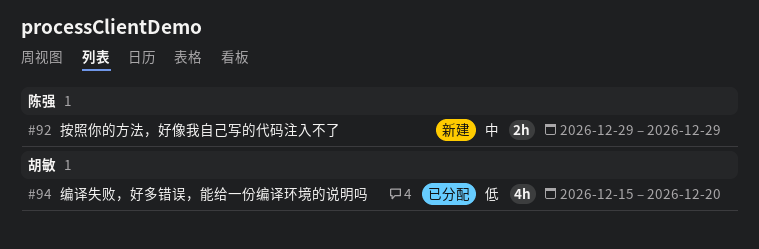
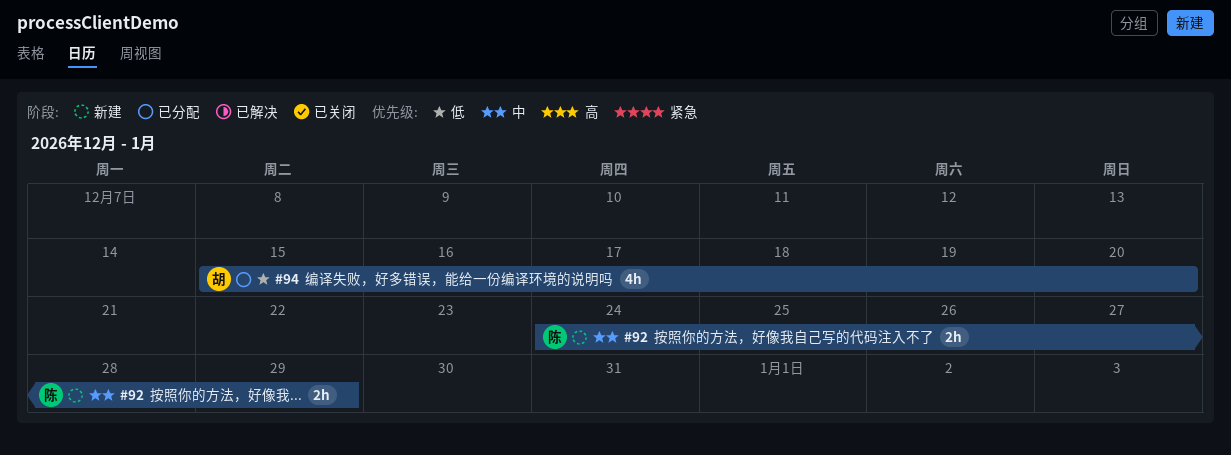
#92, start: Dec 29 -> Dec 24

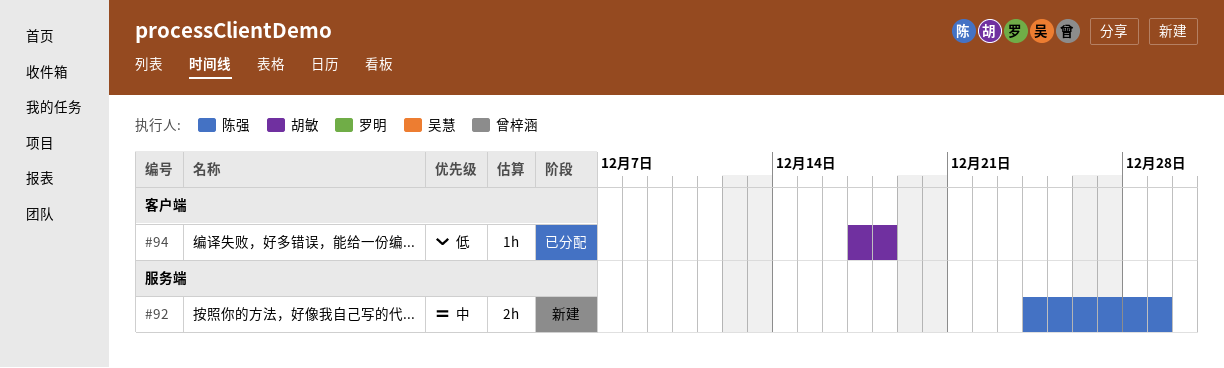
#94, estimate: 4h -> 1h
#94, start: Dec 15 -> Dec 17
#94, due: Dec 20 -> Dec 18

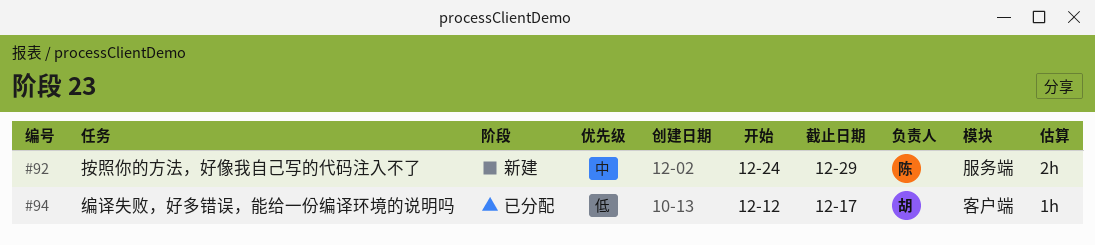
#94, start: Dec 17 -> Dec 12
#94, due: Dec 18 -> Dec 17

